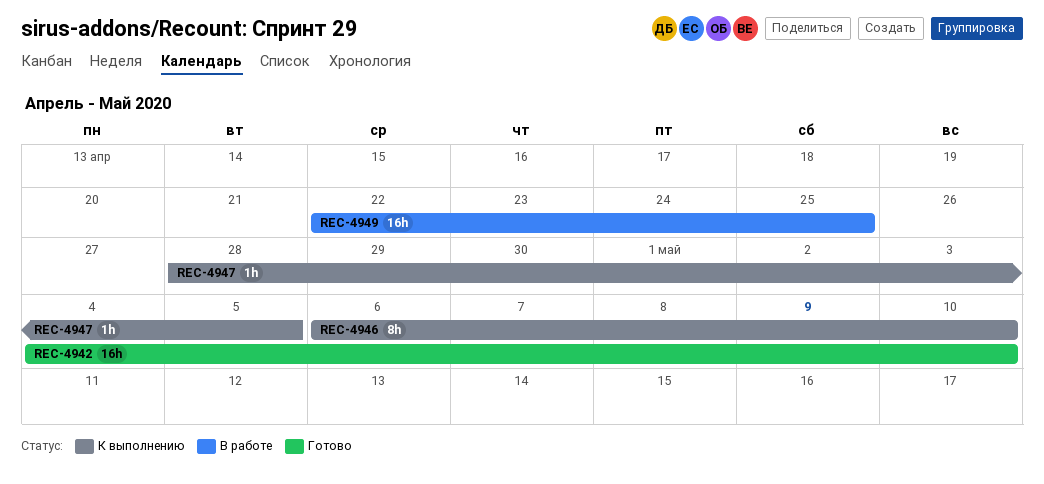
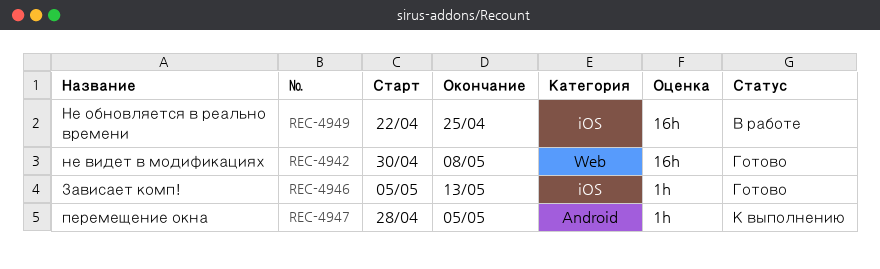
REC-4942, start: May 4 -> Apr 30
REC-4942, due: May 10 -> May 8
REC-4946, status: К выполнению -> Готово
REC-4946, estimate: 8h -> 1h
REC-4946, start: May 6 -> May 5
REC-4946, due: May 10 -> May 13

